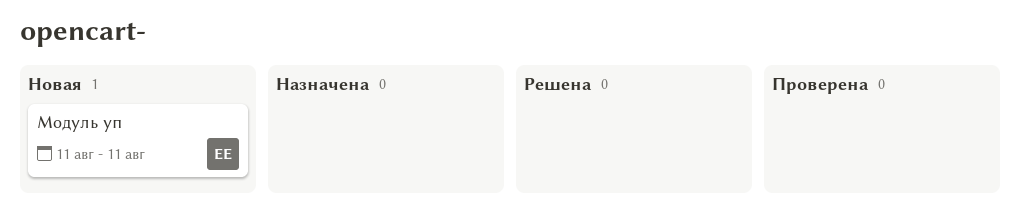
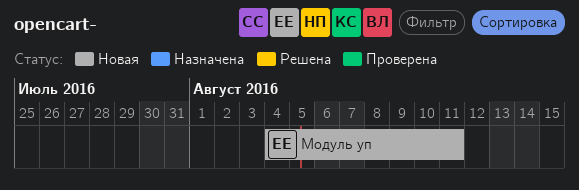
Модуль уп, start: Aug 11 -> Aug 4

